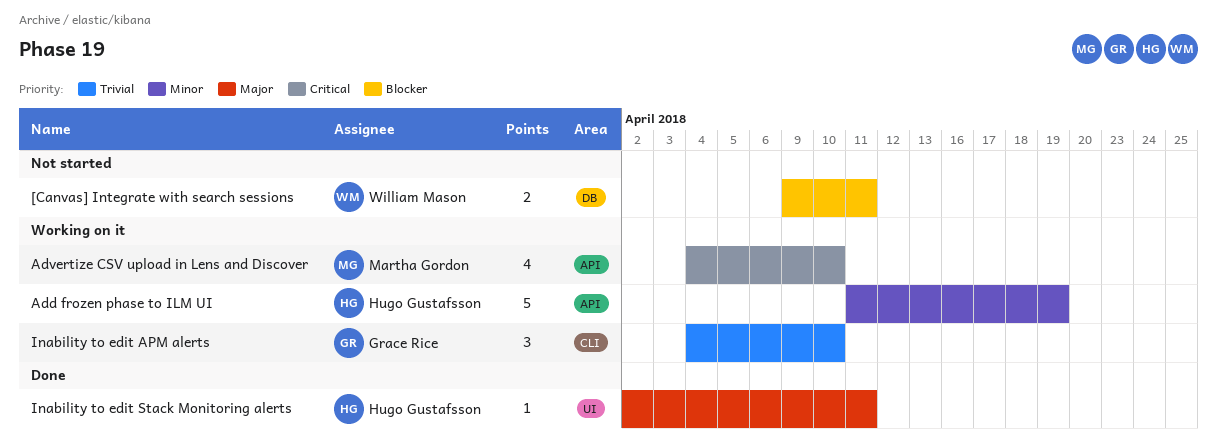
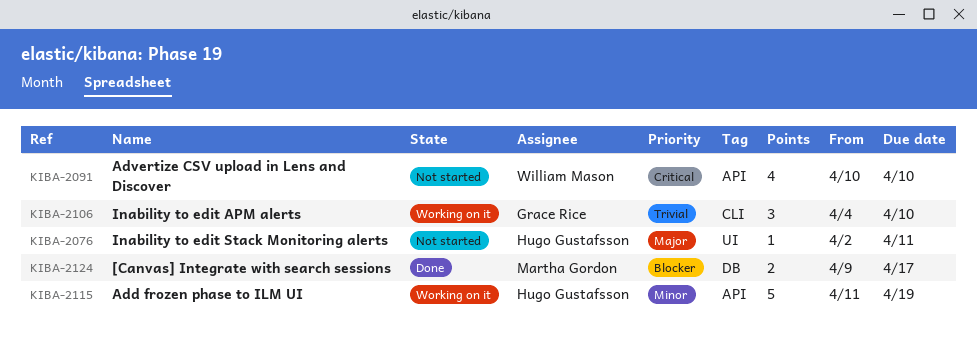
[Canvas] Integrate with search sessions, status: Not started -> Done
[Canvas] Integrate with search sessions, owner: William Mason -> Martha Gordon
[Canvas] Integrate with search sessions, due: Apr 11 -> Apr 17
Advertize CSV upload in Lens and Discover, status: Working on it -> Not started
Advertize CSV upload in Lens and Discover, owner: Martha Gordon -> William Mason
Advertize CSV upload in Lens and Discover, start: Apr 4 -> Apr 10
Inability to edit Stack Monitoring alerts, status: Done -> Not started

